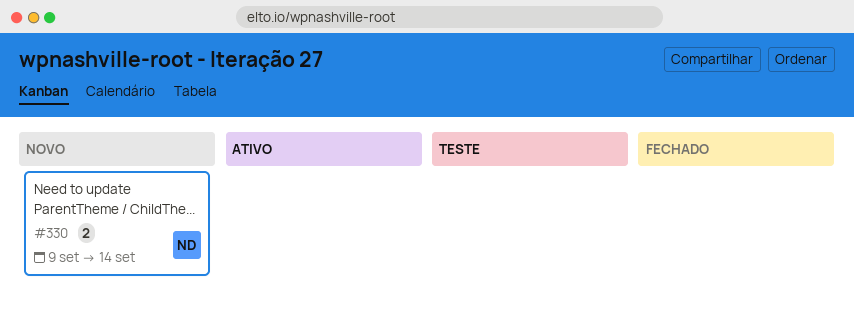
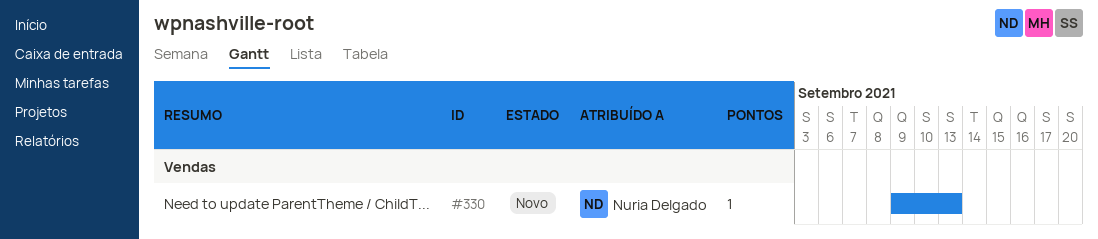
#330, estimate: 2 -> 1
#330, due: Sep 14 -> Sep 13

